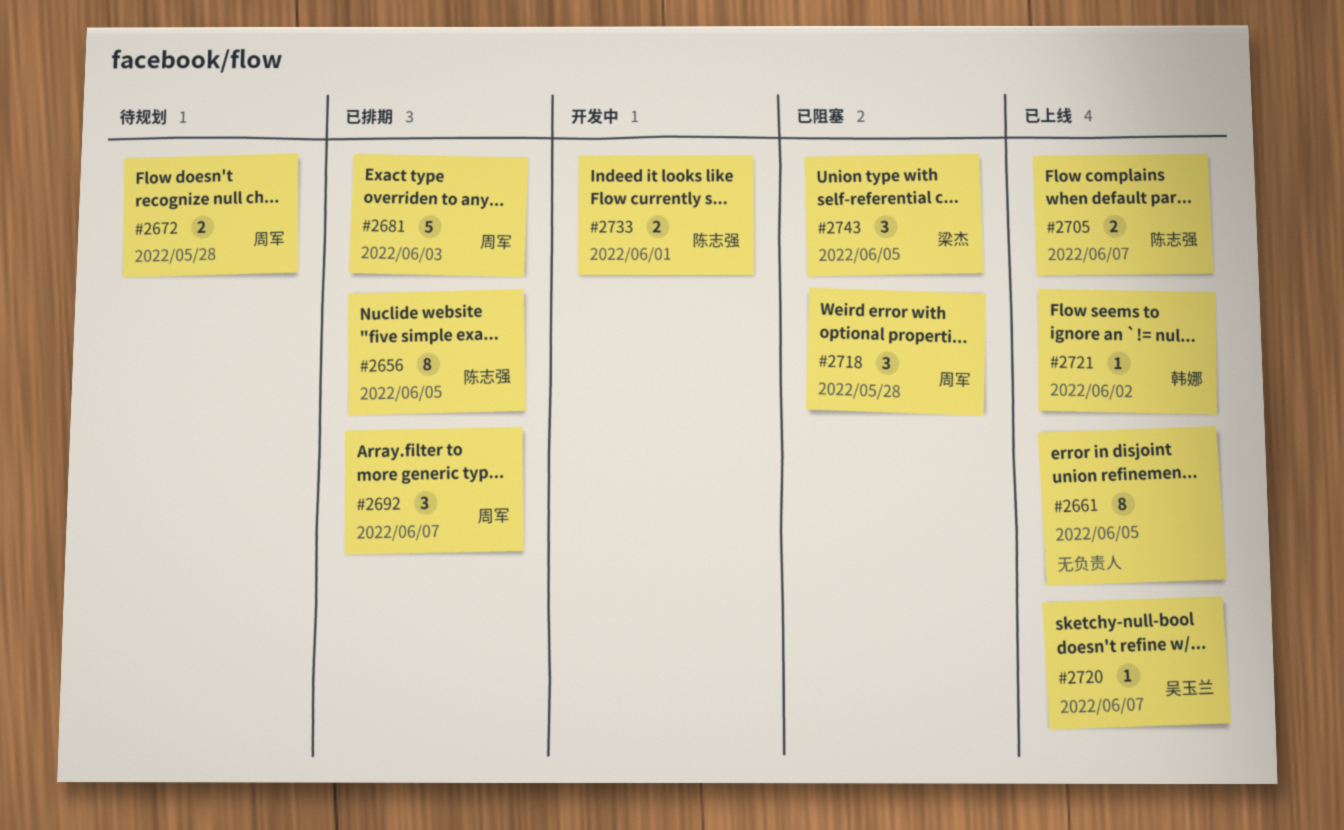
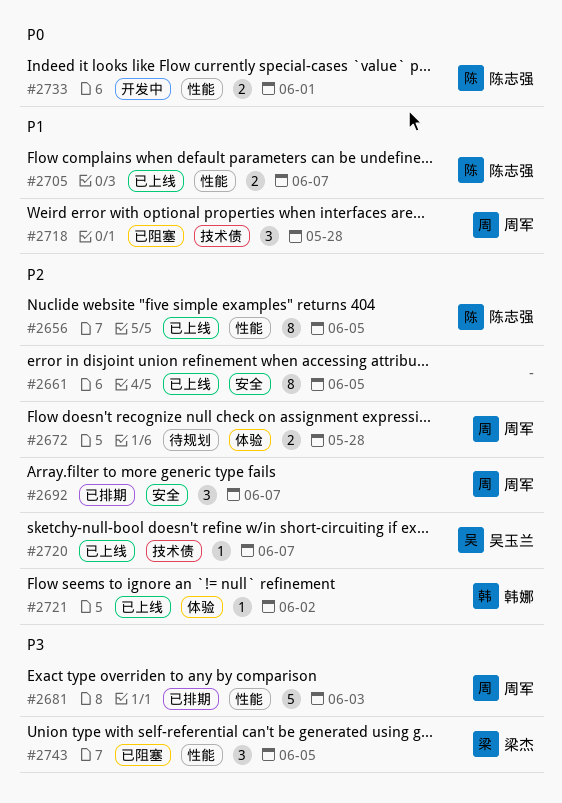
#2656, status: 已排期 -> 已上线

